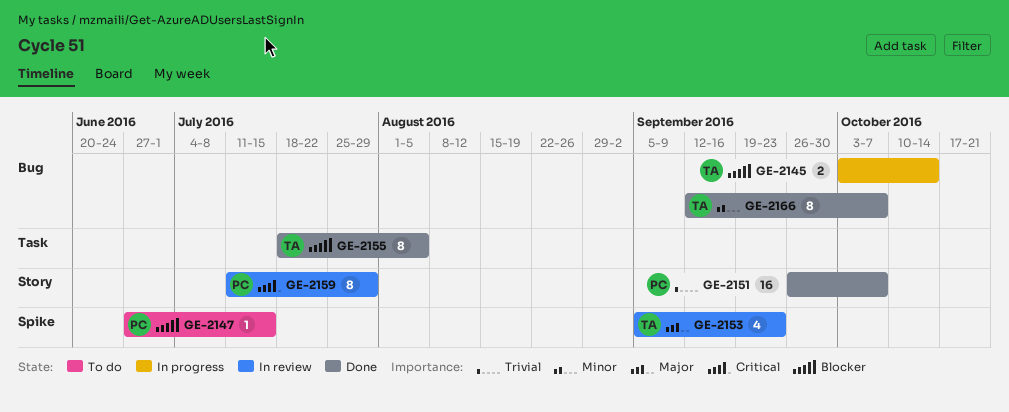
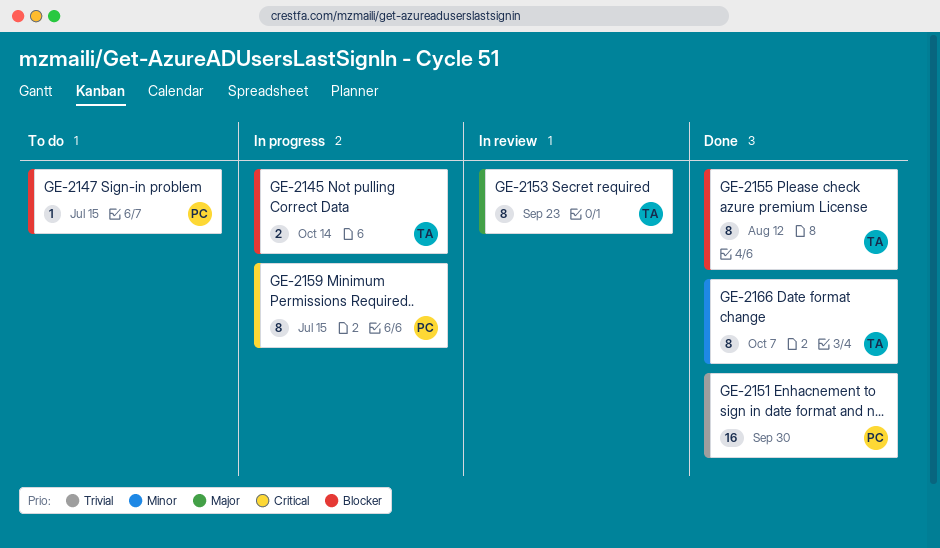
GE-2151, due: Oct 7 -> Sep 30
GE-2153, estimate: 4 -> 8
GE-2155, due: Aug 5 -> Aug 12
GE-2159, status: In review -> In progress
GE-2159, due: Jul 29 -> Jul 15

